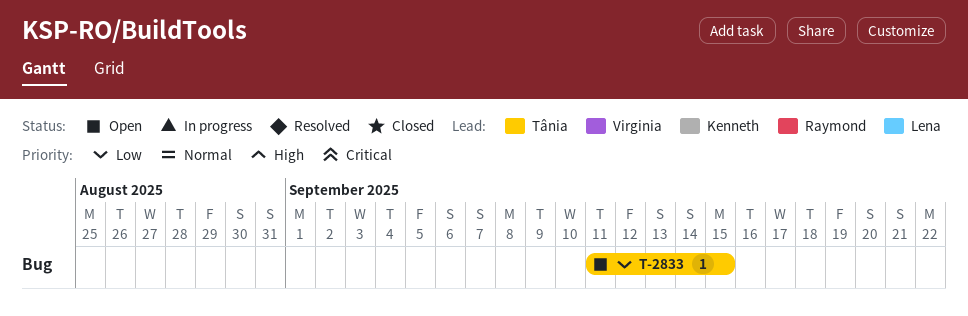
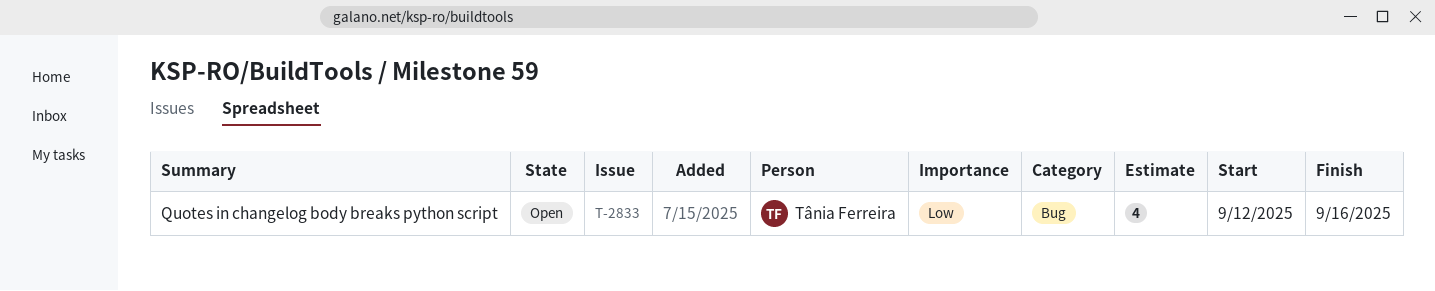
T-2833, estimate: 1 -> 4
T-2833, start: Sep 11 -> Sep 12
T-2833, due: Sep 15 -> Sep 16

